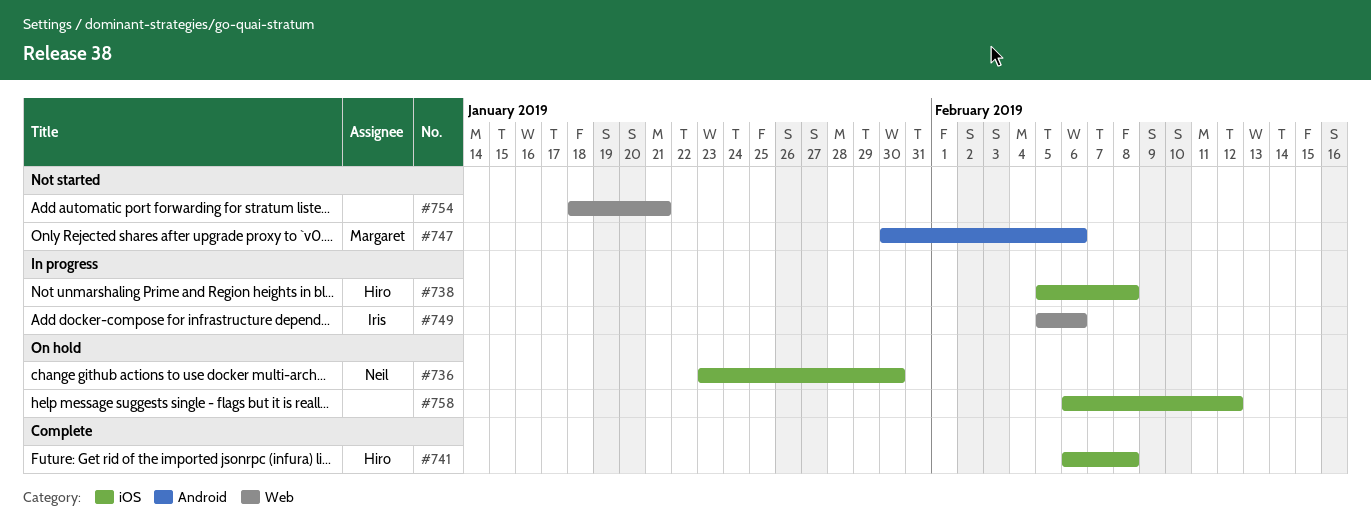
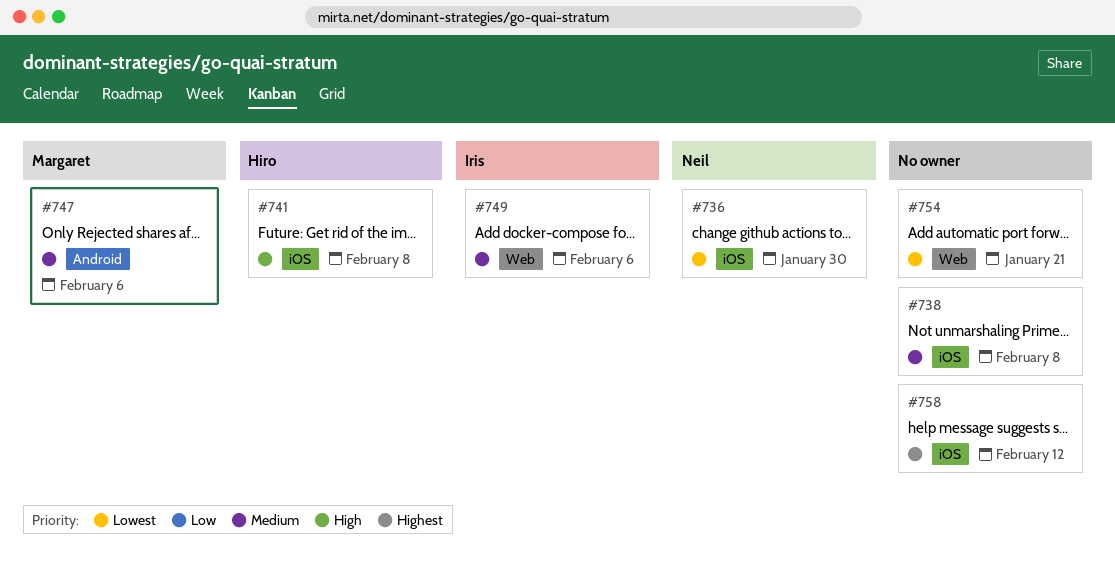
#738, owner: Hiro -> none

